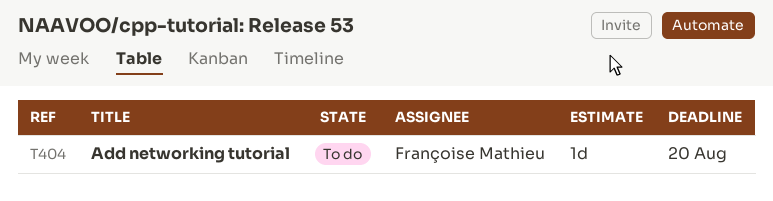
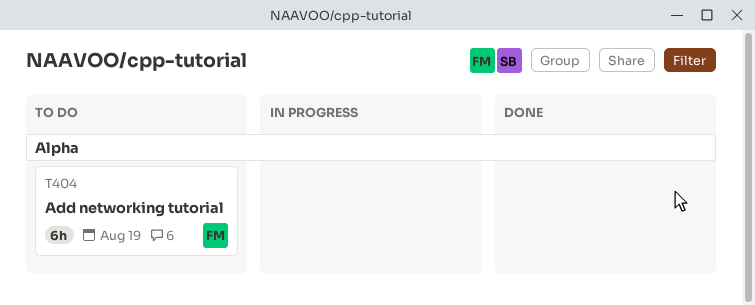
T404, estimate: 1d -> 6h
T404, due: Aug 20 -> Aug 19

